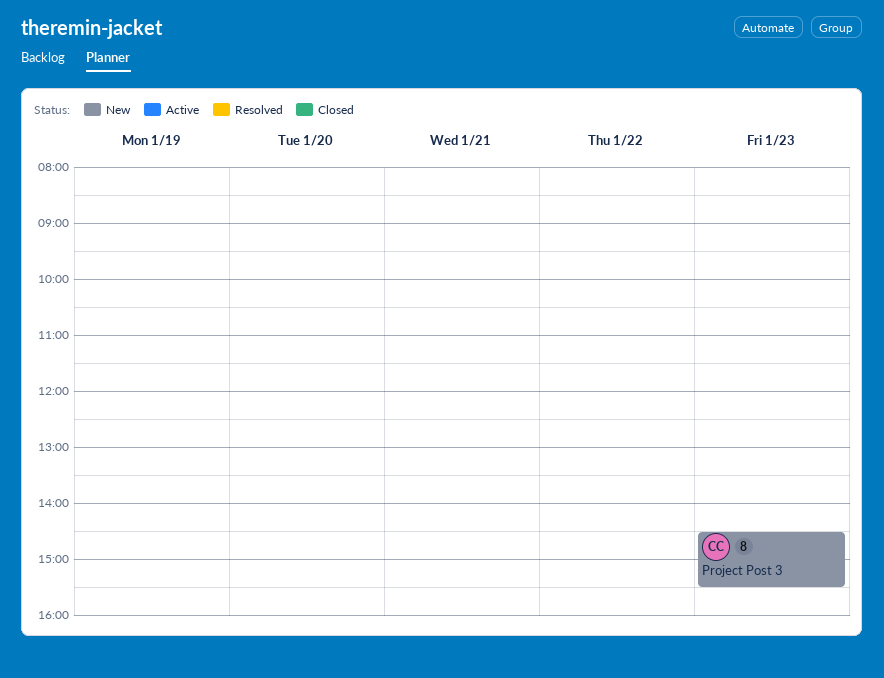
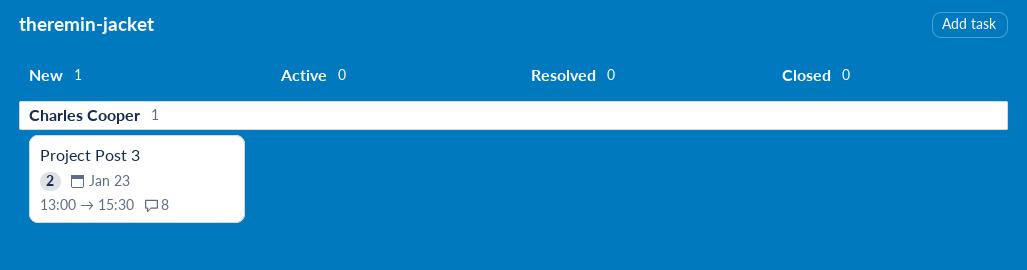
Project Post 3, estimate: 8 -> 2
Project Post 3, begins: 14:30 -> 13:00

